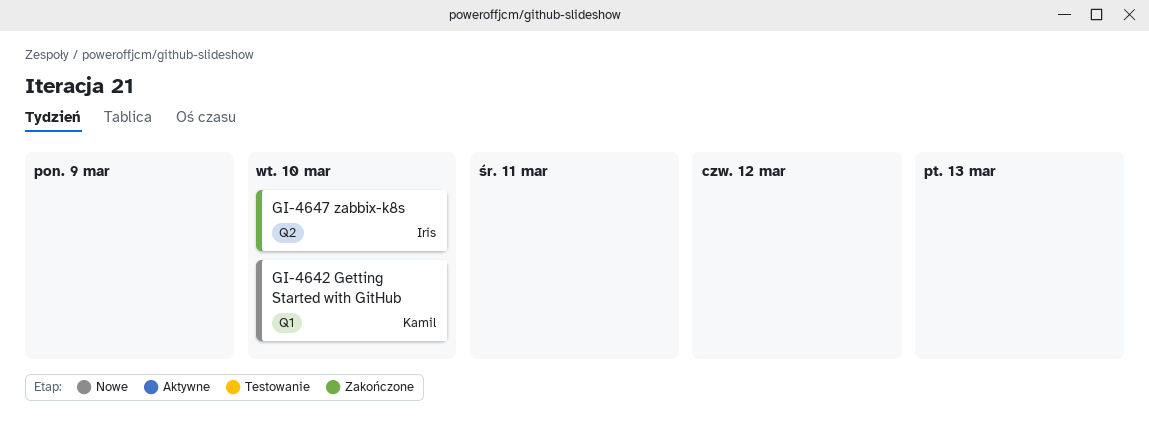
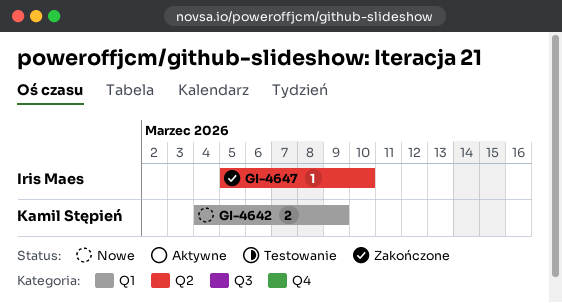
GI-4642, due: Mar 10 -> Mar 9

